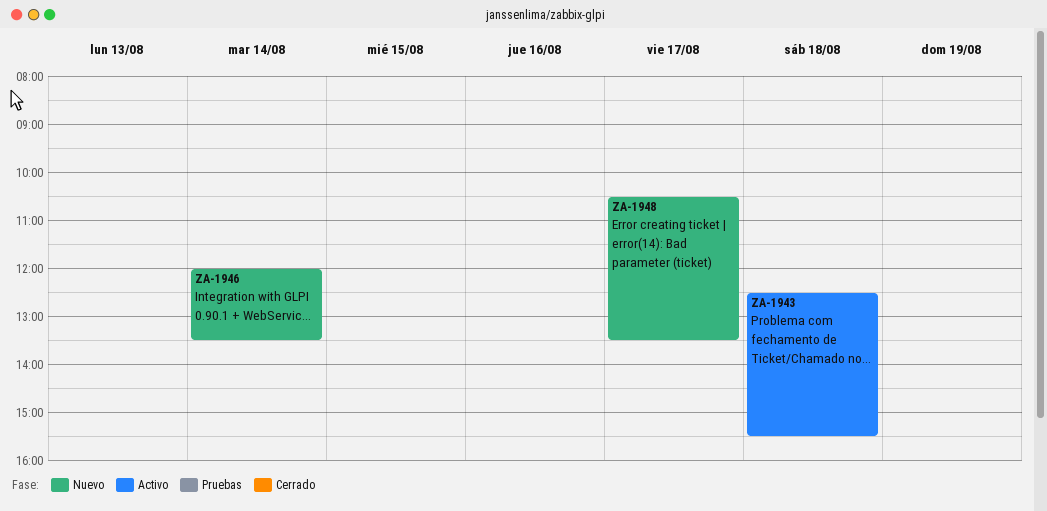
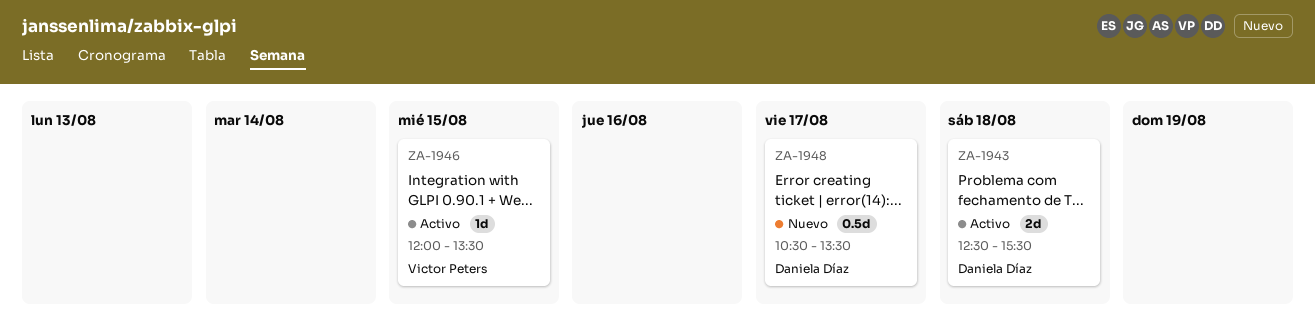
ZA-1946, status: Nuevo -> Activo
ZA-1946, day: Aug 14 -> Aug 15

